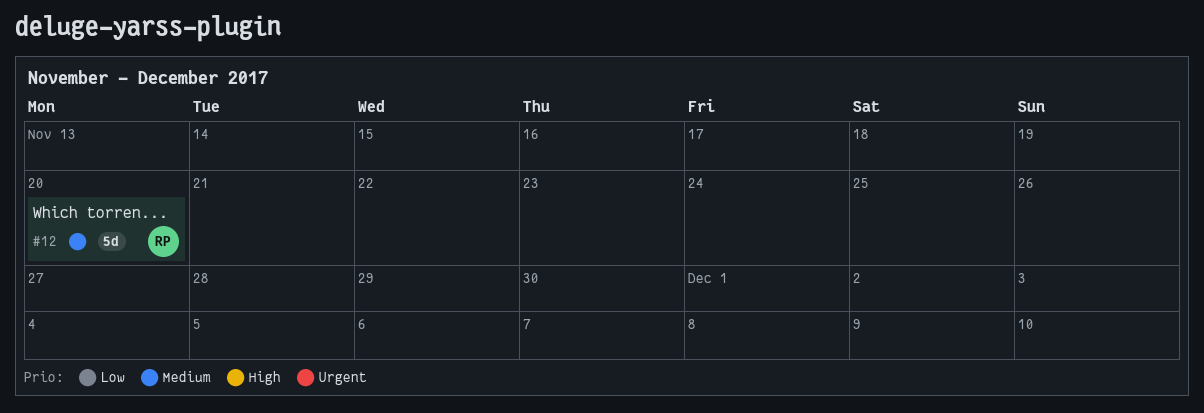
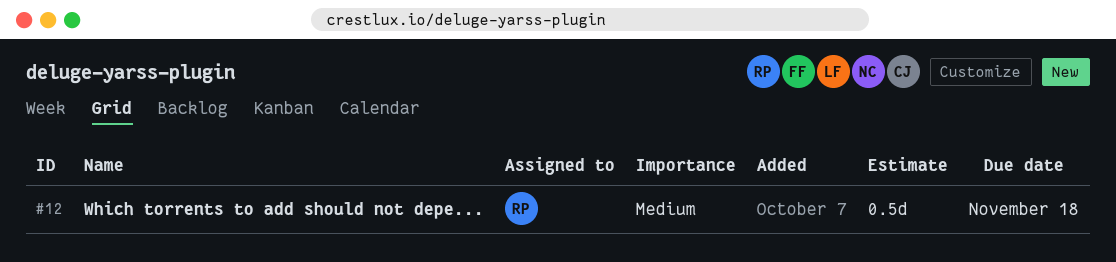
#12, estimate: 5d -> 0.5d
#12, due: Nov 20 -> Nov 18

